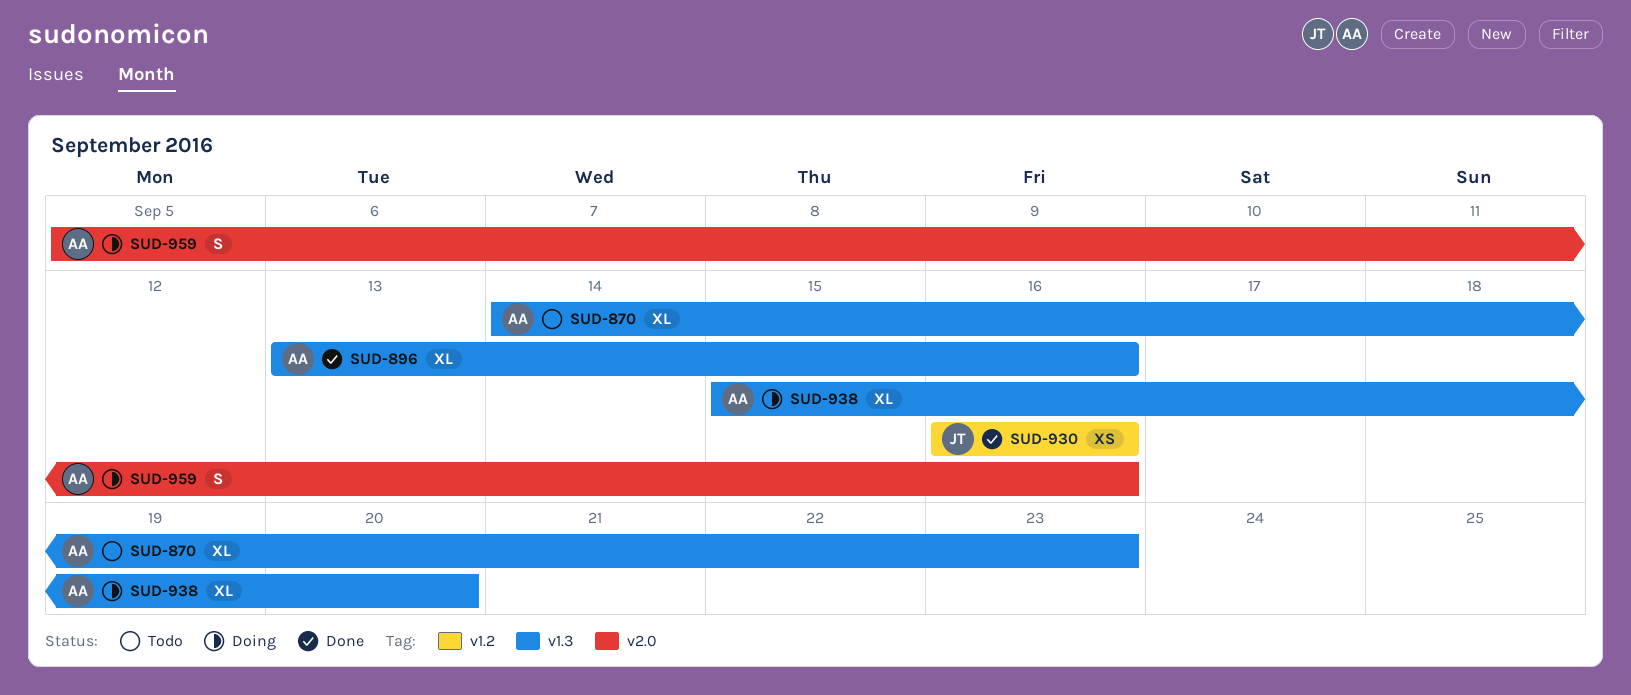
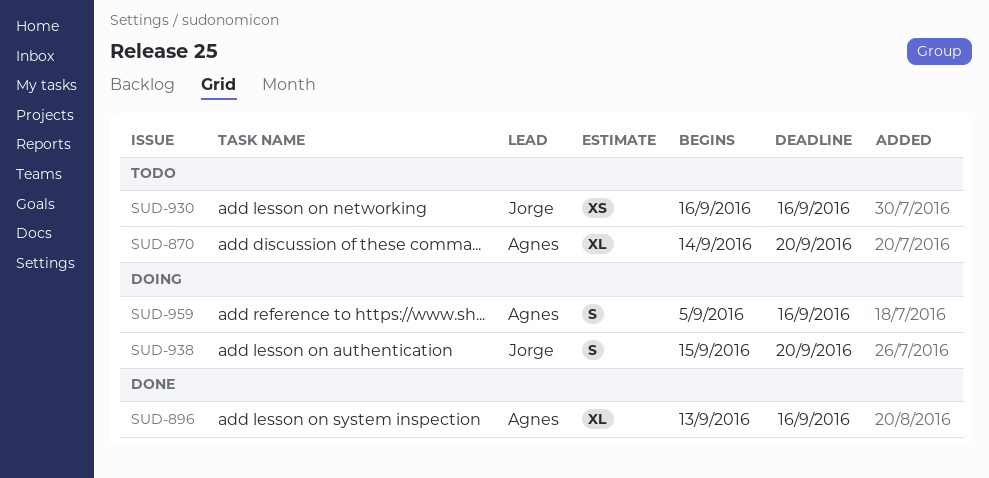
SUD-870, due: Sep 23 -> Sep 20
SUD-930, status: Done -> Todo
SUD-938, owner: Agnes -> Jorge
SUD-938, estimate: XL -> S

